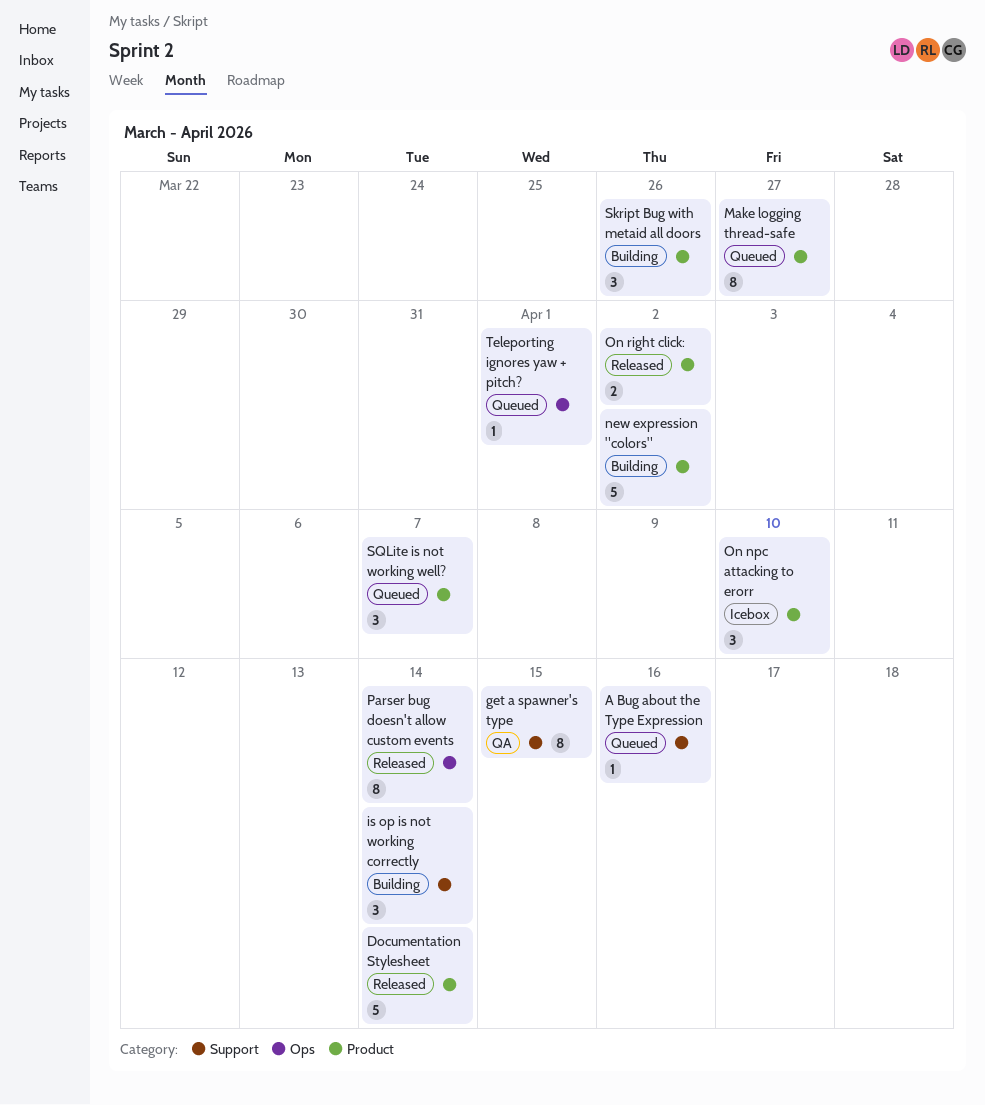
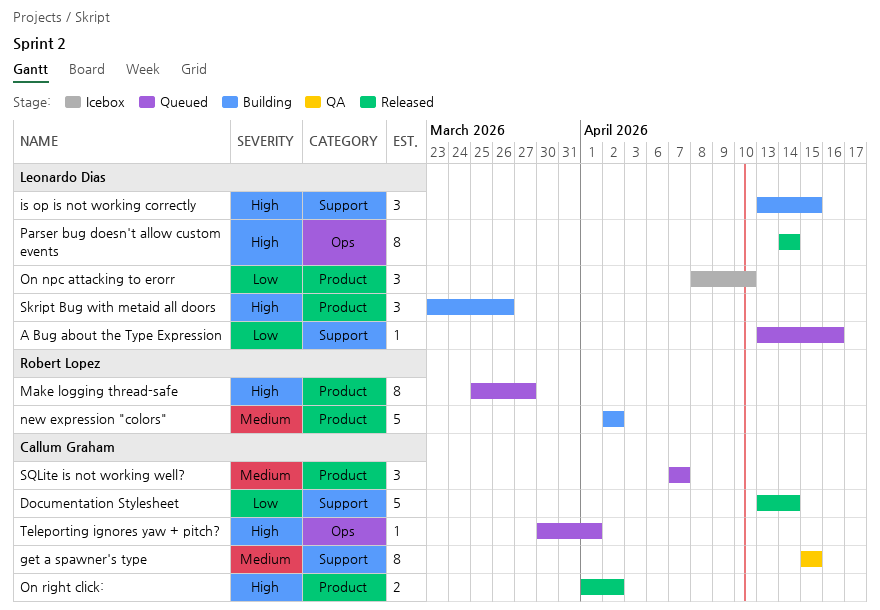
Documentation Stylesheet, label: Product -> Support
is op is not working correctly, due: Apr 14 -> Apr 15

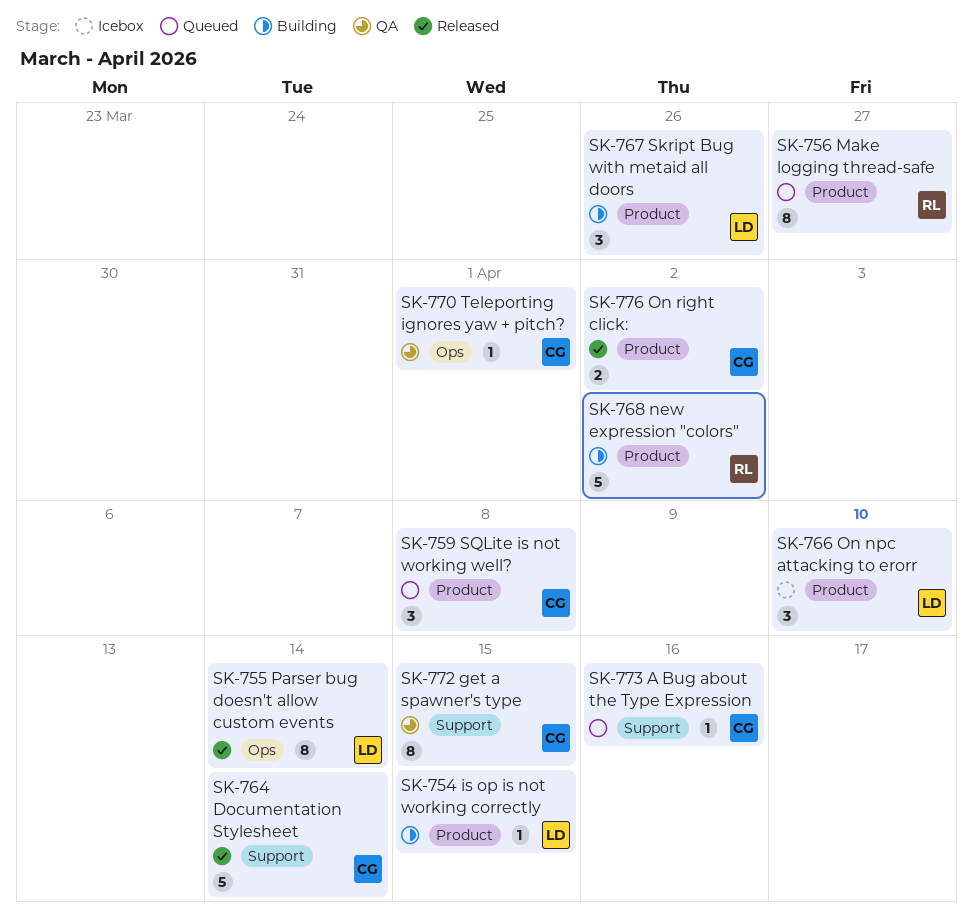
A Bug about the Type Expression, owner: Leonardo Dias -> Callum Graham
is op is not working correctly, label: Support -> Product
is op is not working correctly, estimate: 3 -> 1
SQLite is not working well?, due: Apr 7 -> Apr 8
Teleporting ignores yaw + pitch?, status: Queued -> QA

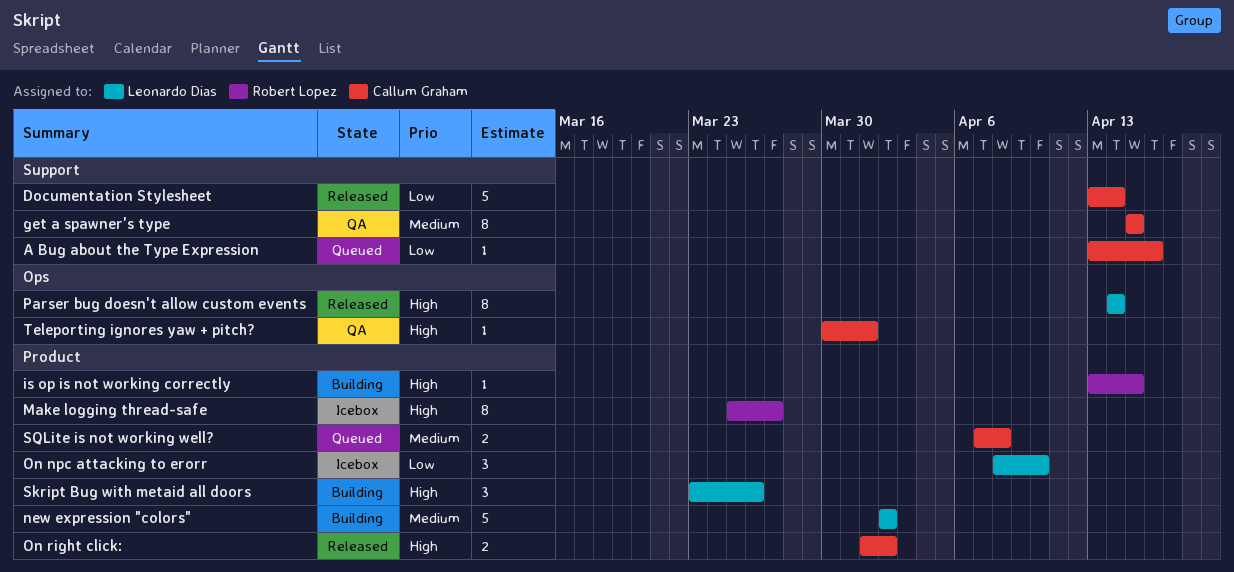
is op is not working correctly, owner: Leonardo Dias -> Robert Lopez
Make logging thread-safe, status: Queued -> Icebox
new expression "colors", owner: Robert Lopez -> Leonardo Dias
SQLite is not working well?, estimate: 3 -> 2

